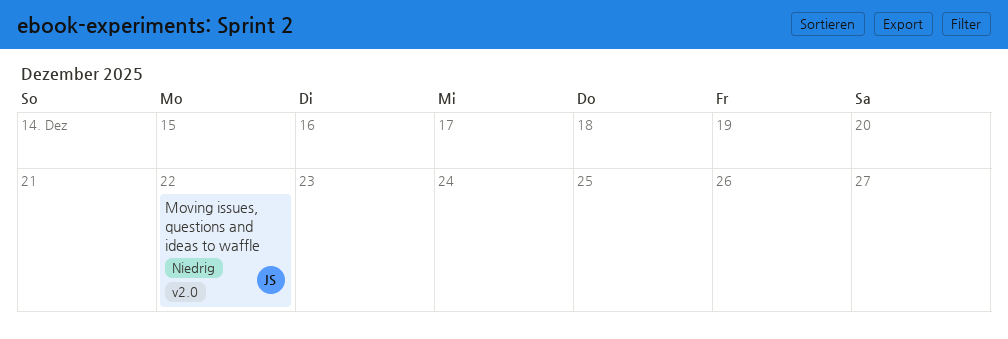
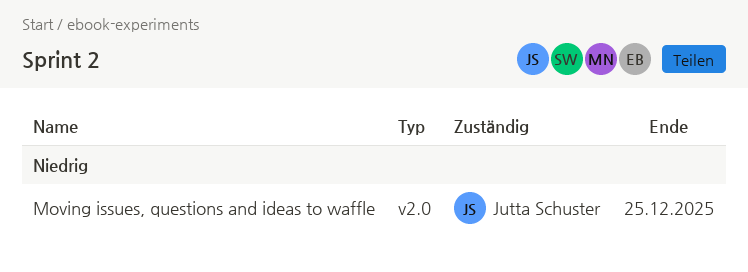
Moving issues, questions and ideas to waffle, due: Dec 22 -> Dec 25

